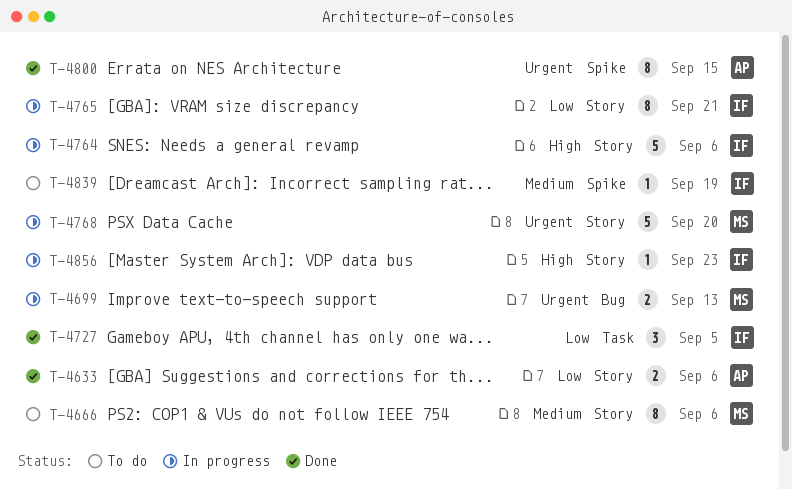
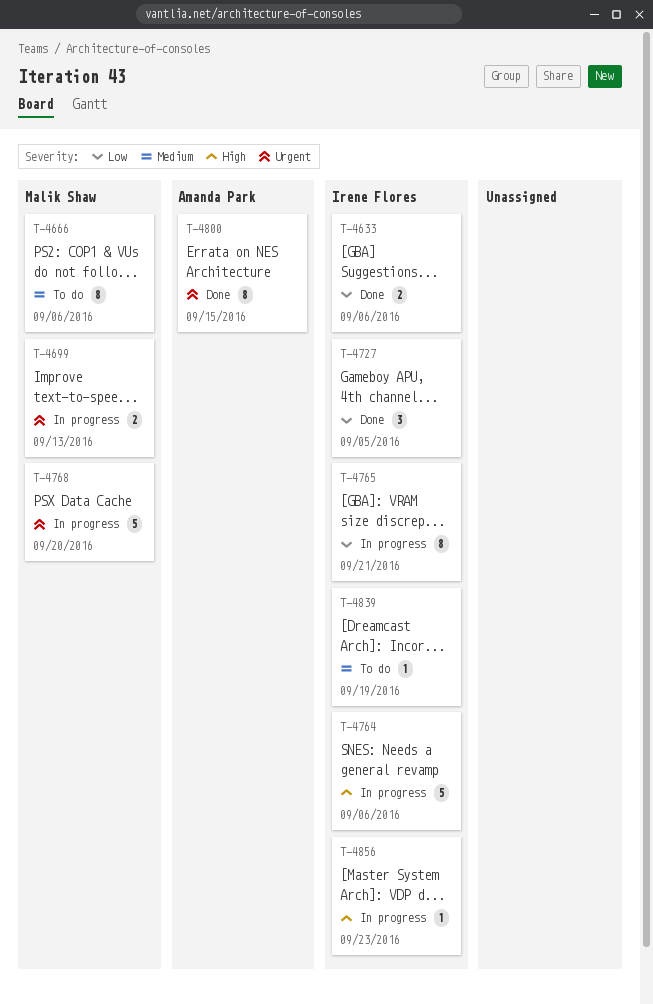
T-4633, owner: Amanda Park -> Irene Flores

